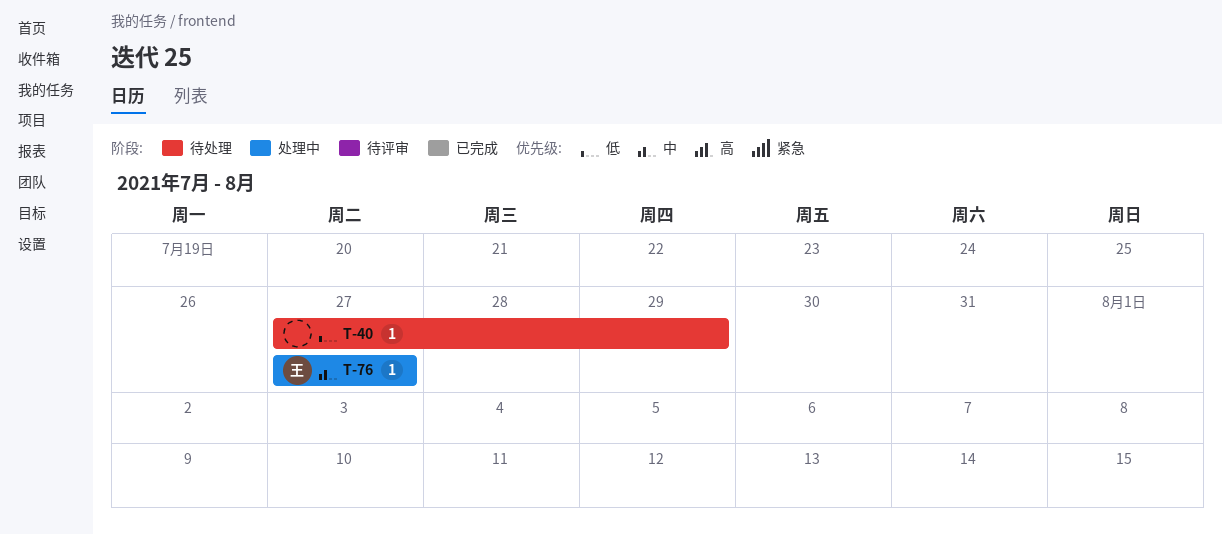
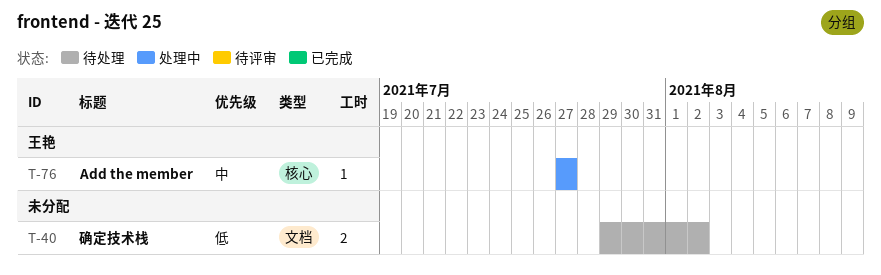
T-40, estimate: 1 -> 2
T-40, start: Jul 27 -> Jul 29
T-40, due: Jul 29 -> Aug 2

